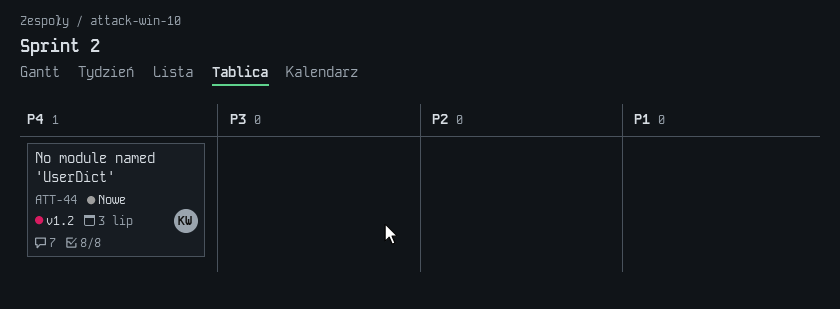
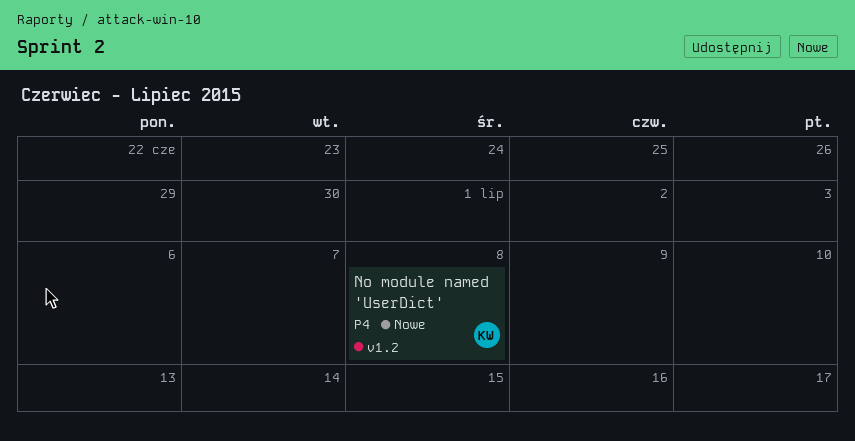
No module named 'UserDict', due: Jul 3 -> Jul 8

